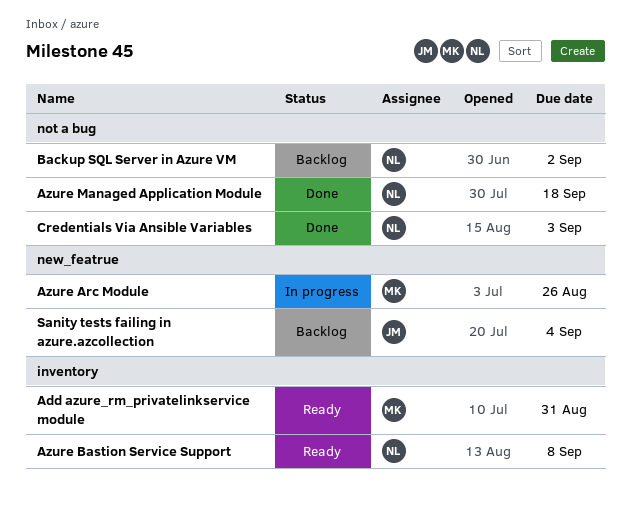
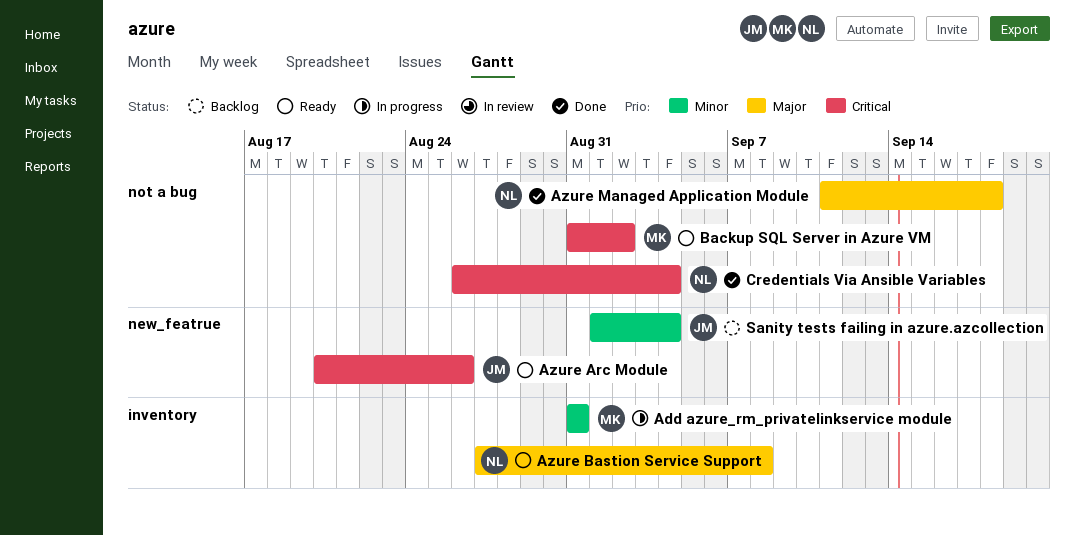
Add azure_rm_privatelinkservice module, status: Ready -> In progress
Azure Arc Module, status: In progress -> Ready
Azure Arc Module, owner: MK -> JM
Backup SQL Server in Azure VM, status: Backlog -> Ready
Backup SQL Server in Azure VM, owner: NL -> MK
Credentials Via Ansible Variables, due: Sep 3 -> Sep 4

